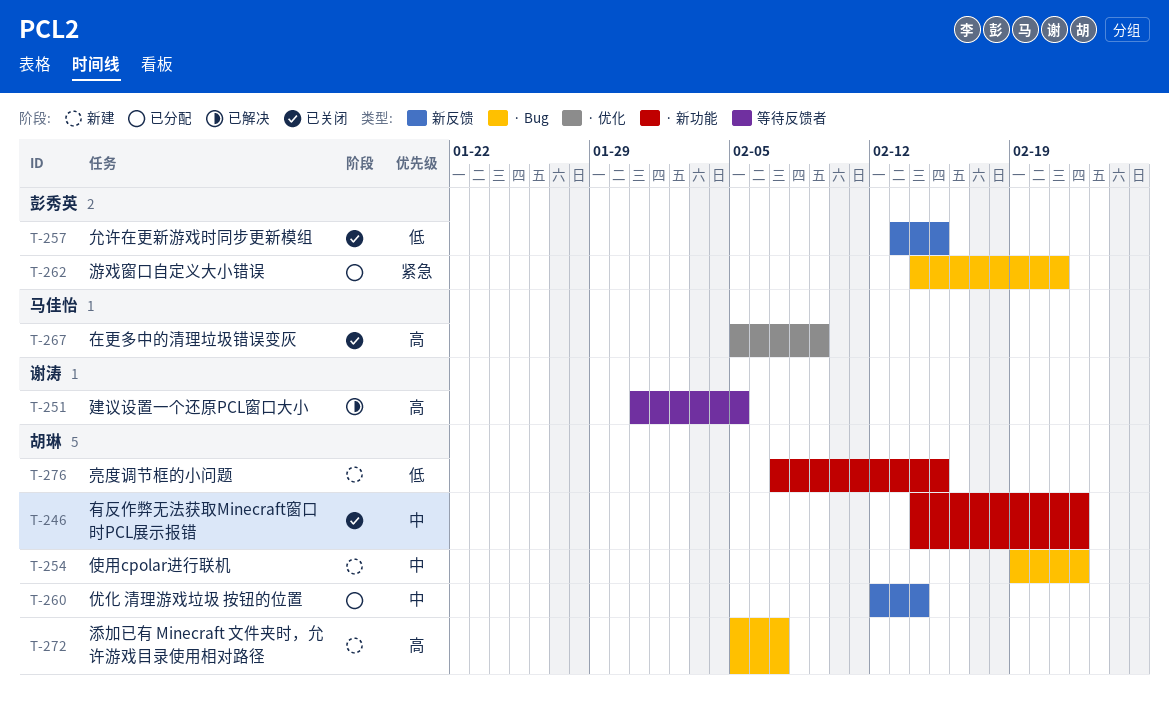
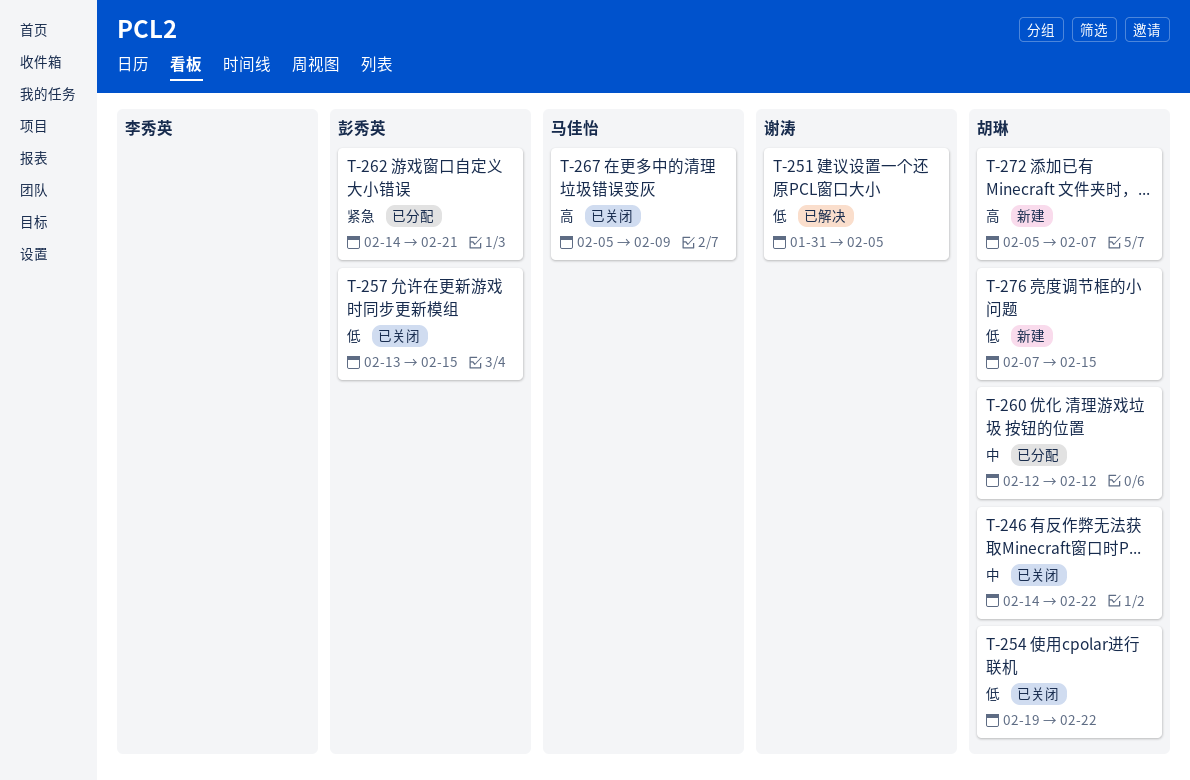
T-251, priority: 高 -> 低
T-254, status: 新建 -> 已关闭
T-254, priority: 中 -> 低
T-260, due: Feb 14 -> Feb 12

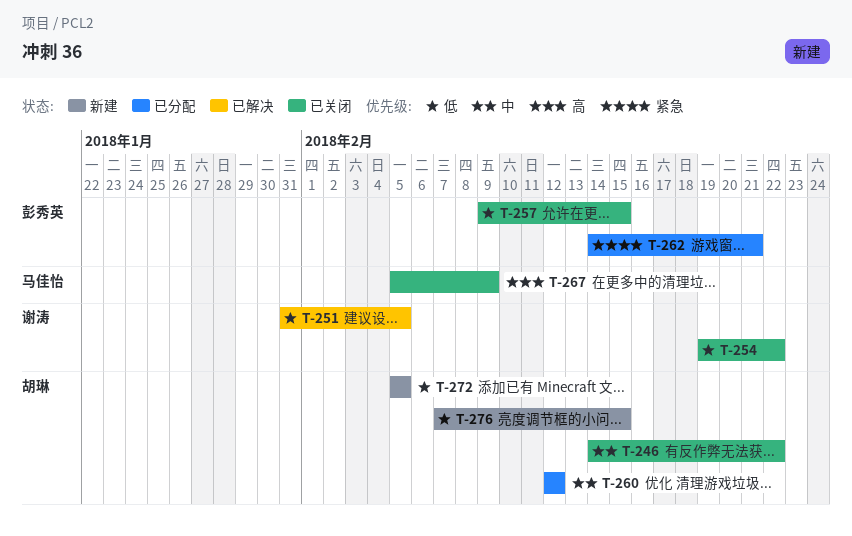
T-254, owner: 胡琳 -> 谢涛
T-257, start: Feb 13 -> Feb 9
T-272, priority: 高 -> 低
T-272, due: Feb 7 -> Feb 5

